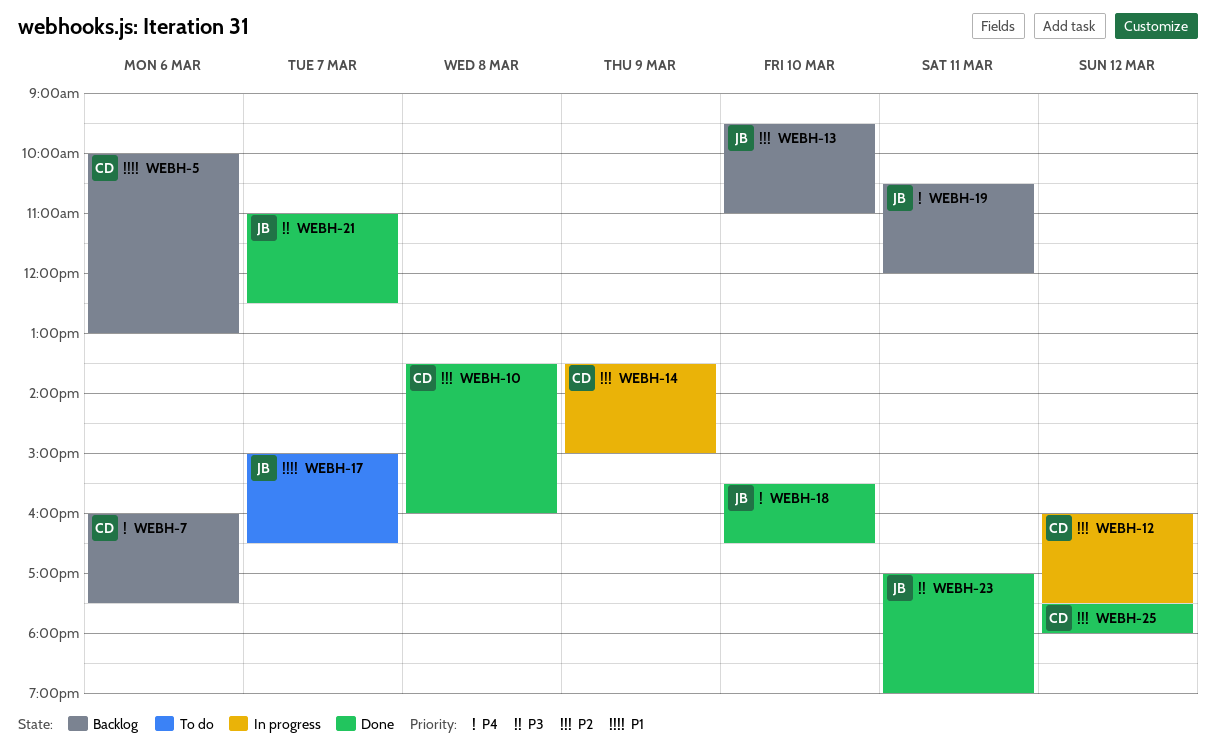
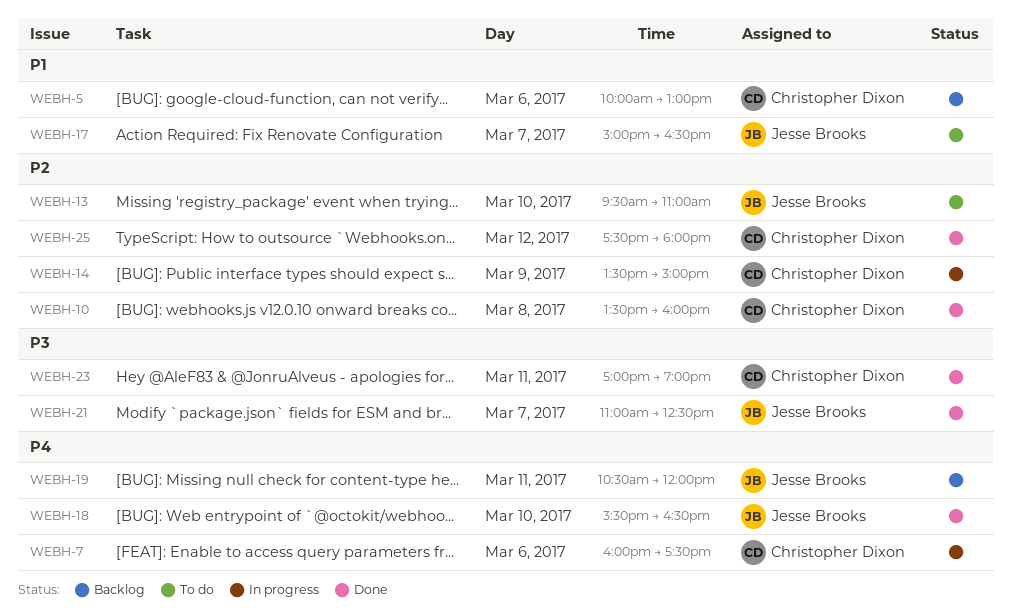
WEBH-7, status: Backlog -> In progress
WEBH-12: present -> none
WEBH-13, status: Backlog -> To do
WEBH-23, owner: Jesse Brooks -> Christopher Dixon

